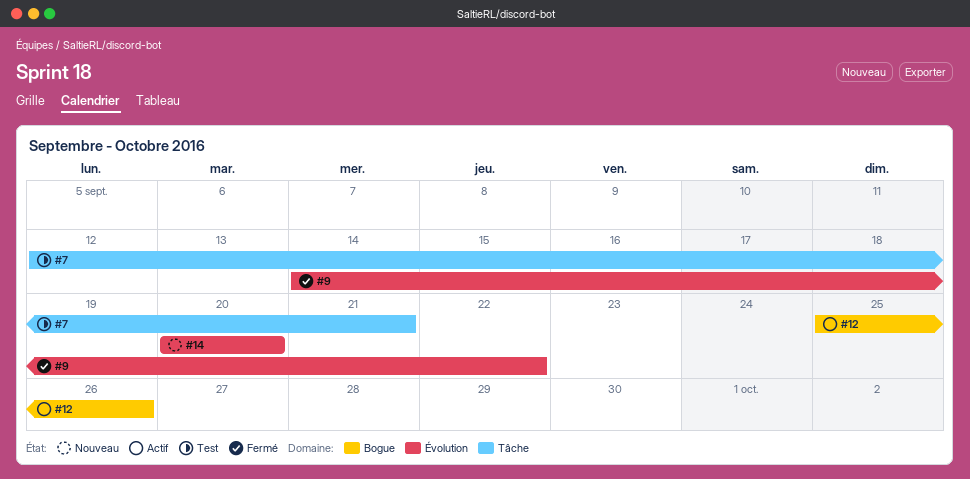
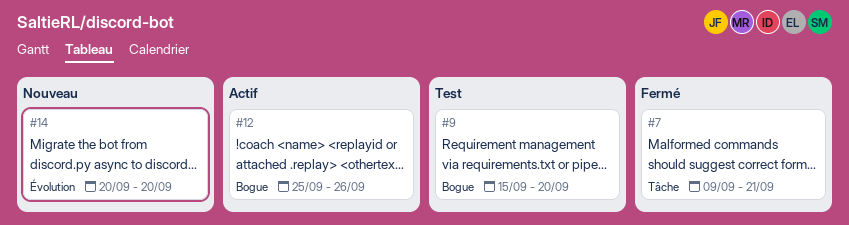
#7, status: Test -> Fermé
#7, start: Sep 12 -> Sep 9
#9, status: Fermé -> Test
#9, label: Évolution -> Bogue
#9, start: Sep 14 -> Sep 15
#9, due: Sep 22 -> Sep 20

